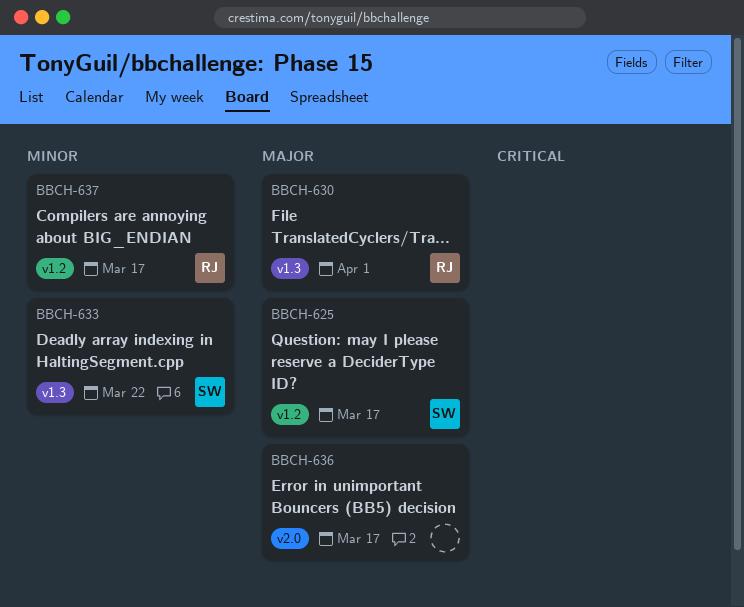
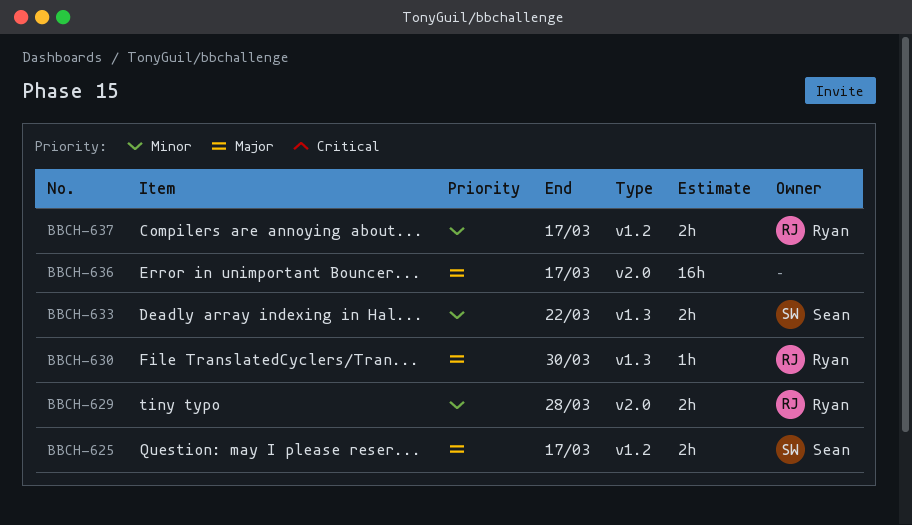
BBCH-629: none -> present
BBCH-630, due: Apr 1 -> Mar 30

